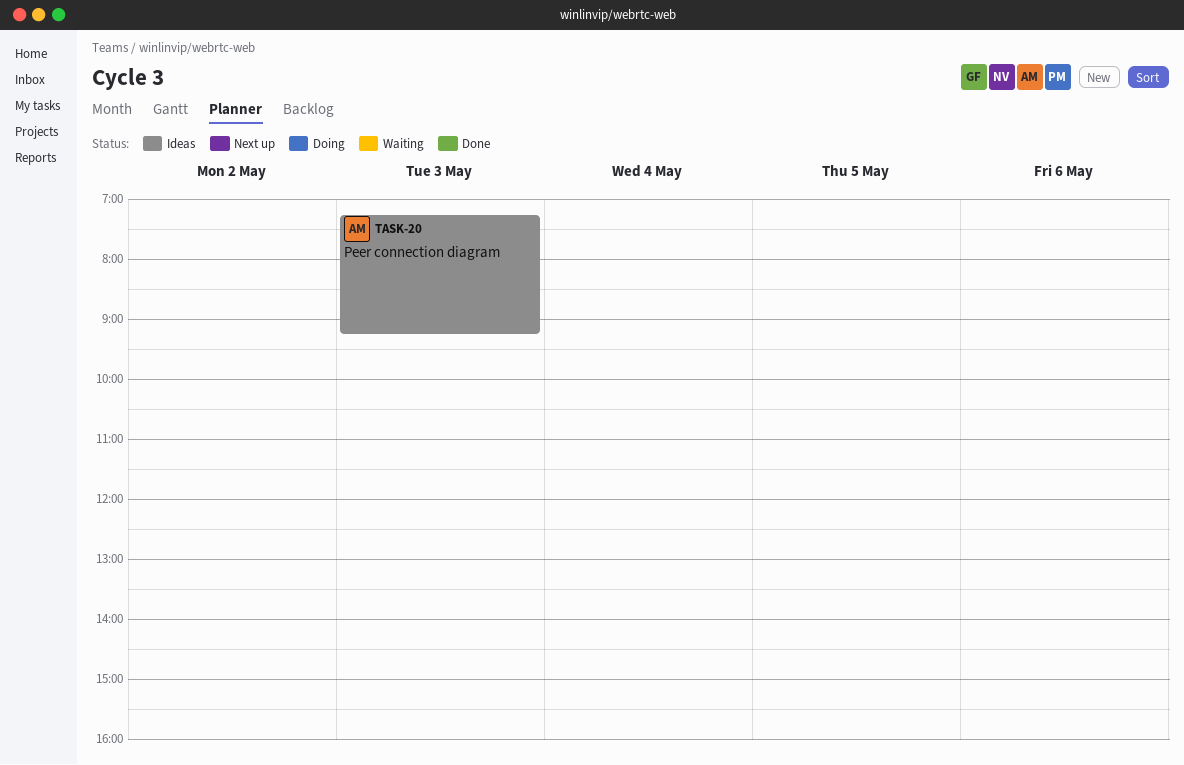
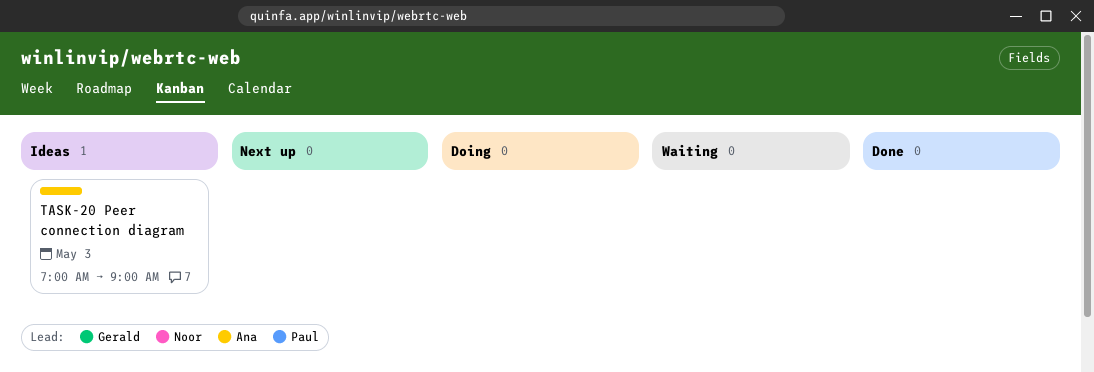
TASK-20, begins: 07:15 -> 07:00
TASK-20, ends: 09:15 -> 09:00

